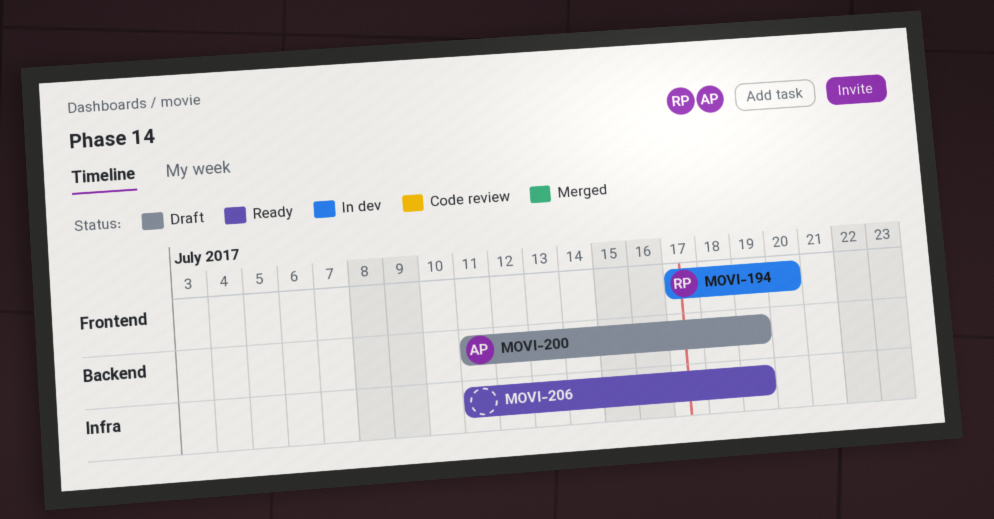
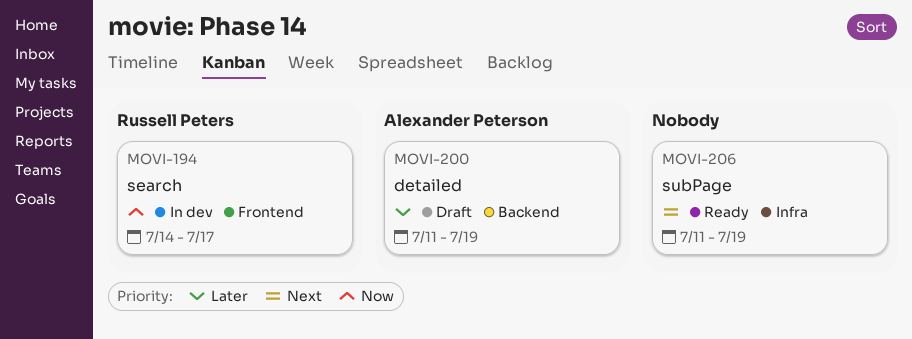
MOVI-194, start: Jul 17 -> Jul 14
MOVI-194, due: Jul 20 -> Jul 17

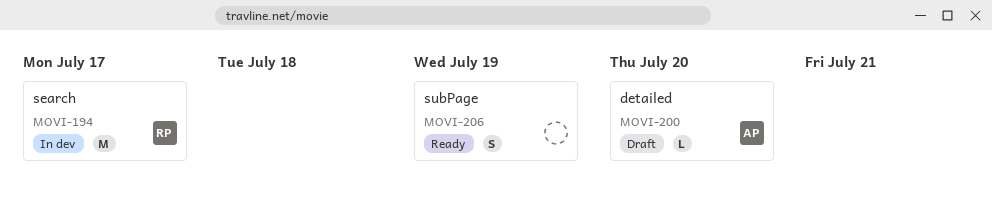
MOVI-200, due: Jul 19 -> Jul 20

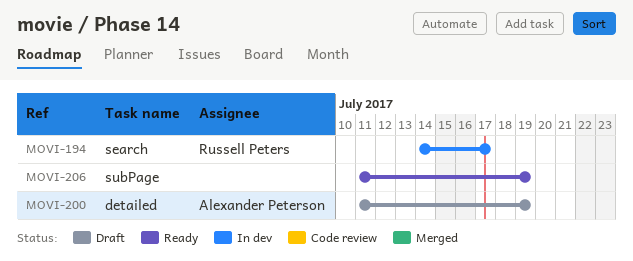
MOVI-200, due: Jul 20 -> Jul 19

